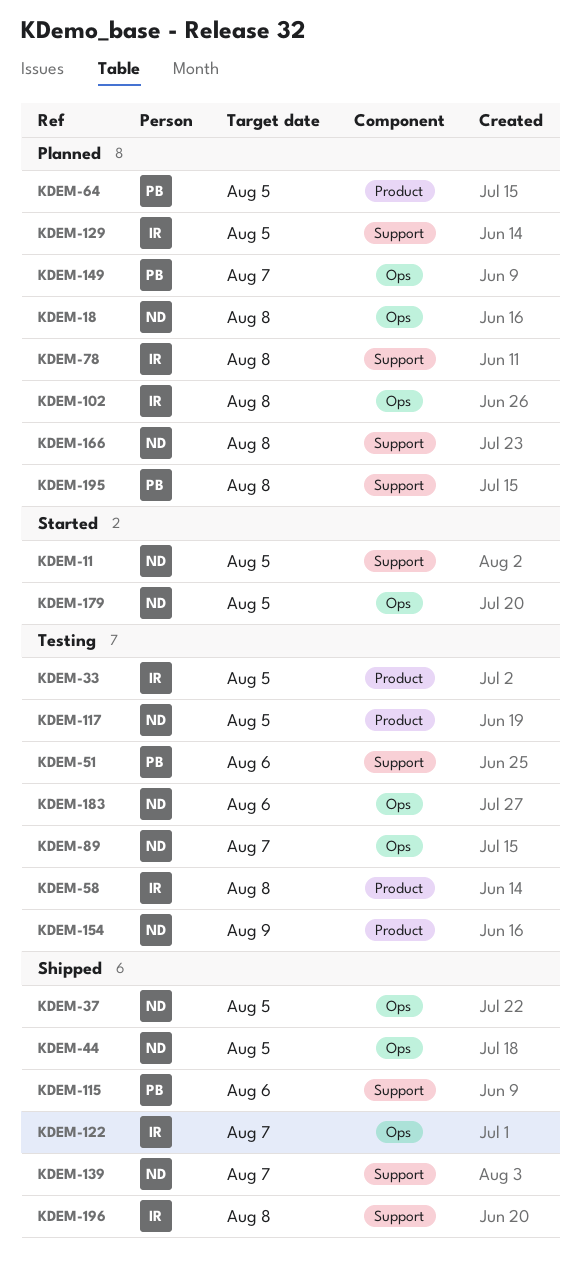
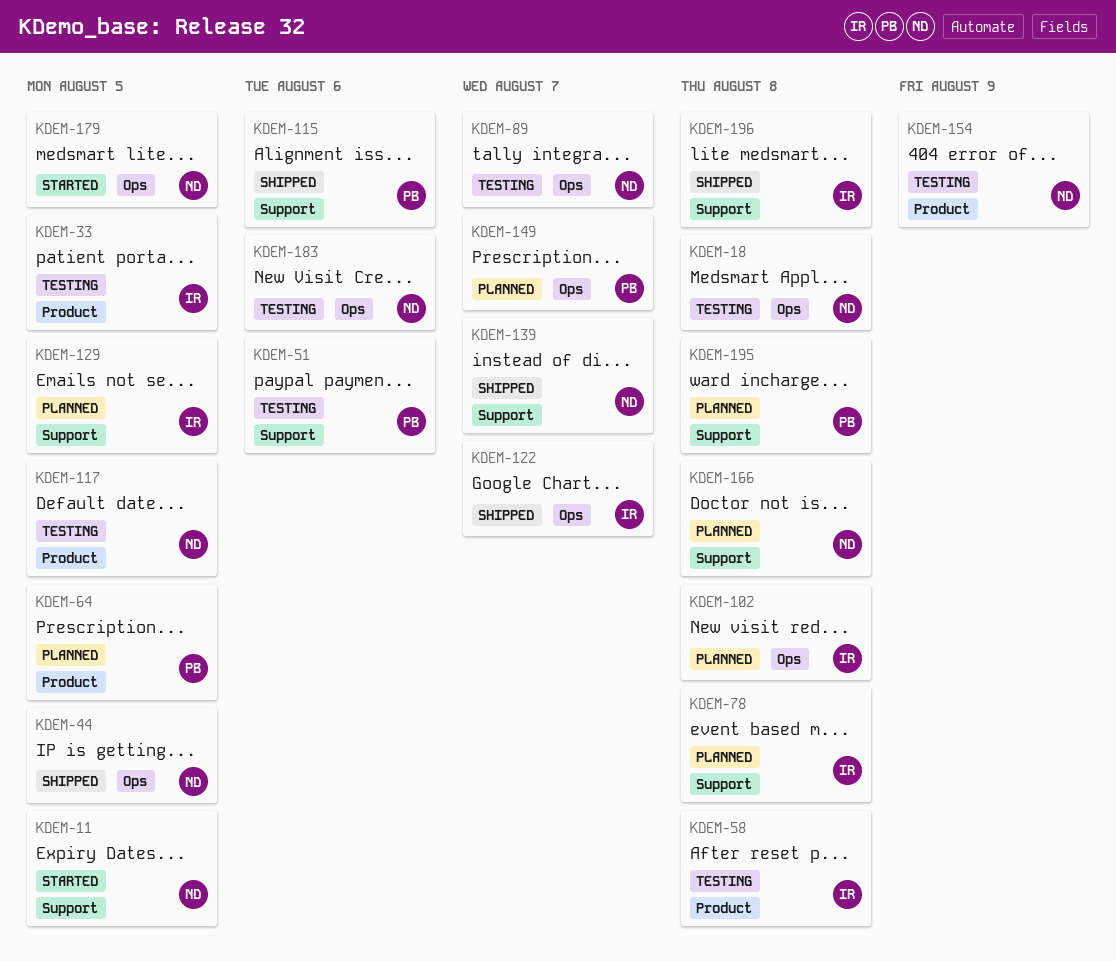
KDEM-18, status: Planned -> Testing
KDEM-37: present -> none

